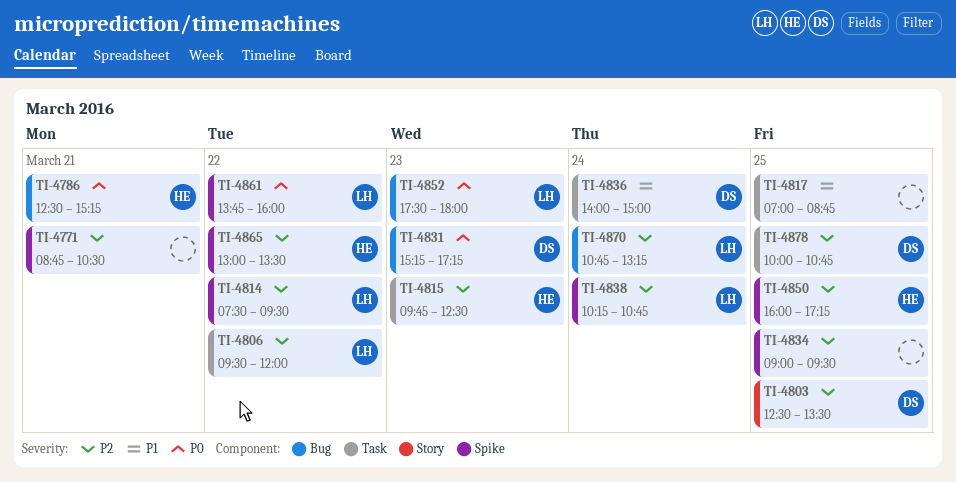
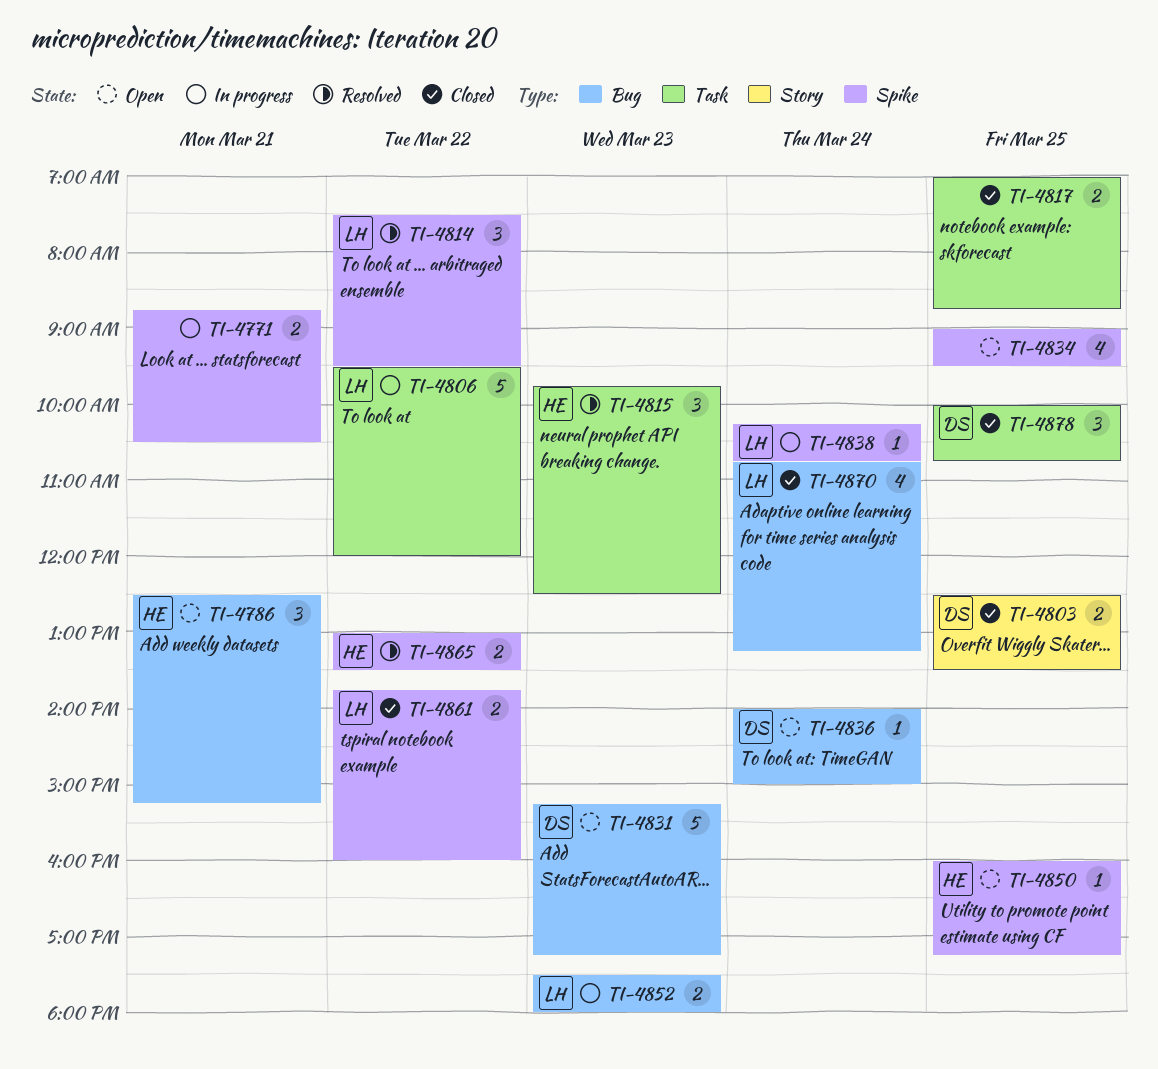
TI-4836, label: Task -> Bug

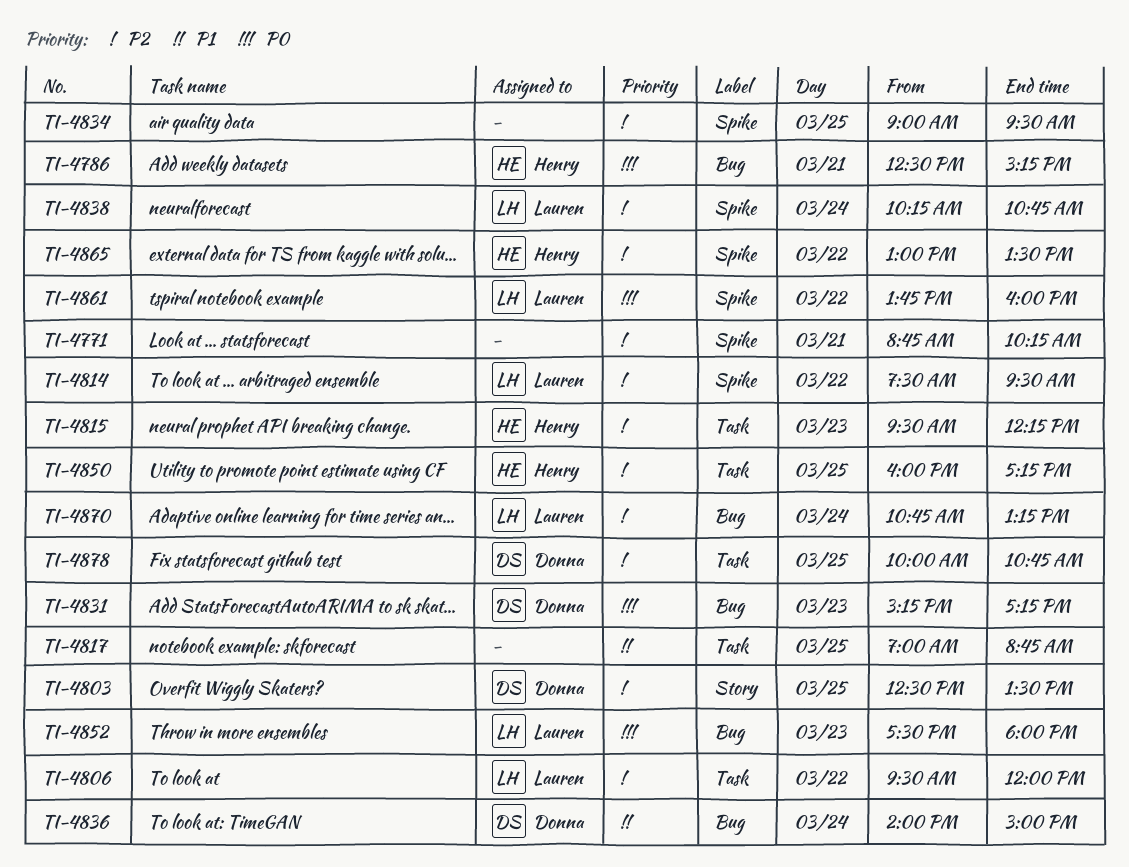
TI-4771, ends: 10:30 -> 10:15
TI-4815, begins: 09:45 -> 09:30
TI-4815, ends: 12:30 -> 12:15
TI-4850, label: Spike -> Task

